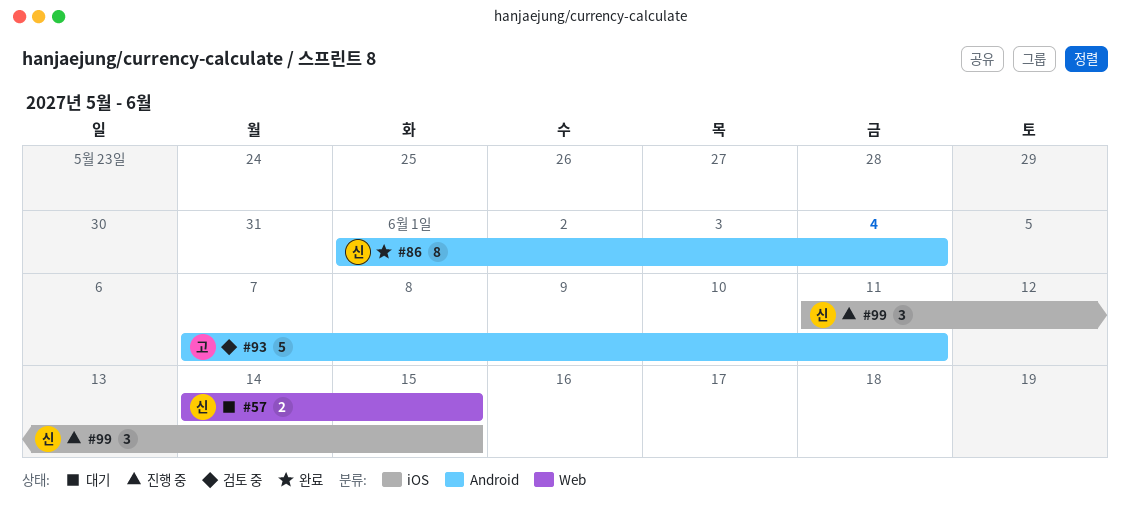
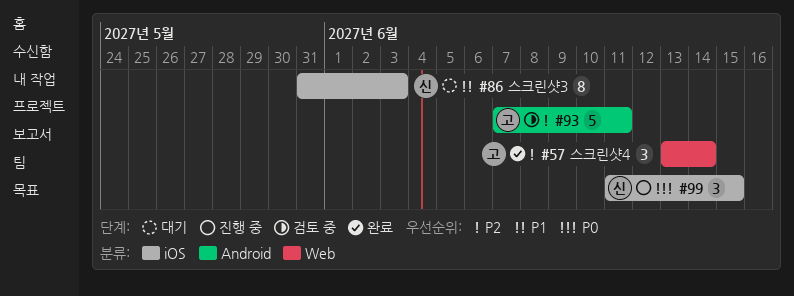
#57, status: 대기 -> 완료
#57, owner: 신 -> 고
#57, estimate: 2 -> 3
#57, start: Jun 14 -> Jun 13
#57, due: Jun 15 -> Jun 14
#86, status: 완료 -> 대기
#86, label: Android -> iOS
#86, start: Jun 1 -> May 31
#86, due: Jun 4 -> Jun 3

